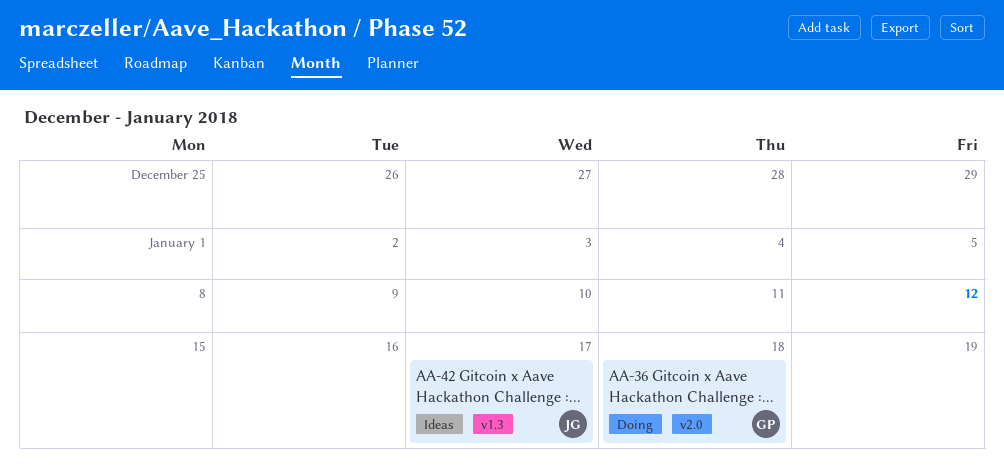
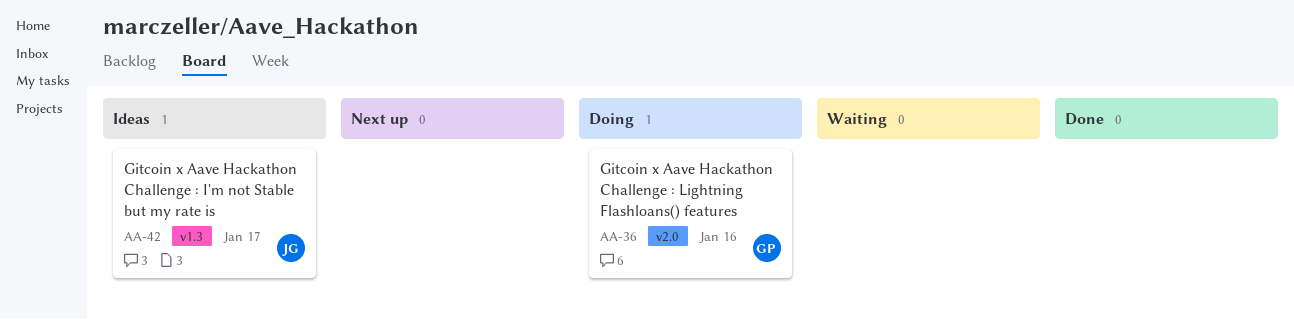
AA-36, due: Jan 18 -> Jan 16

